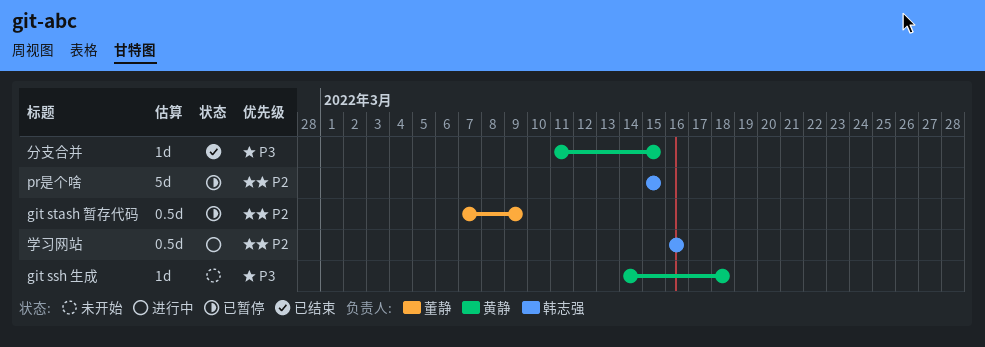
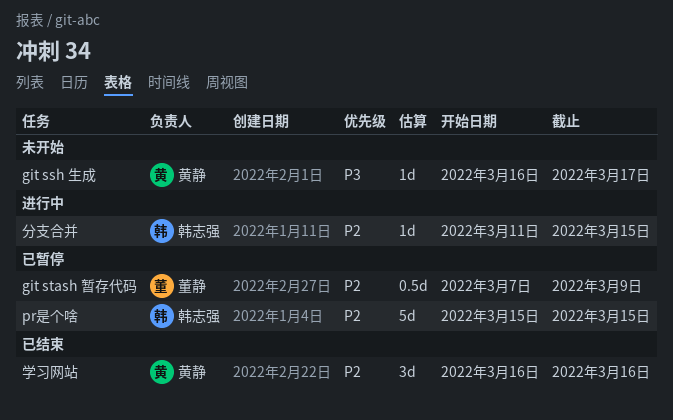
git ssh 生成, start: Mar 14 -> Mar 16
git ssh 生成, due: Mar 18 -> Mar 17
分支合并, status: 已结束 -> 进行中
分支合并, owner: 黄静 -> 韩志强
分支合并, priority: P3 -> P2
学习网站, status: 进行中 -> 已结束
学习网站, owner: 韩志强 -> 黄静
学习网站, estimate: 0.5d -> 3d

